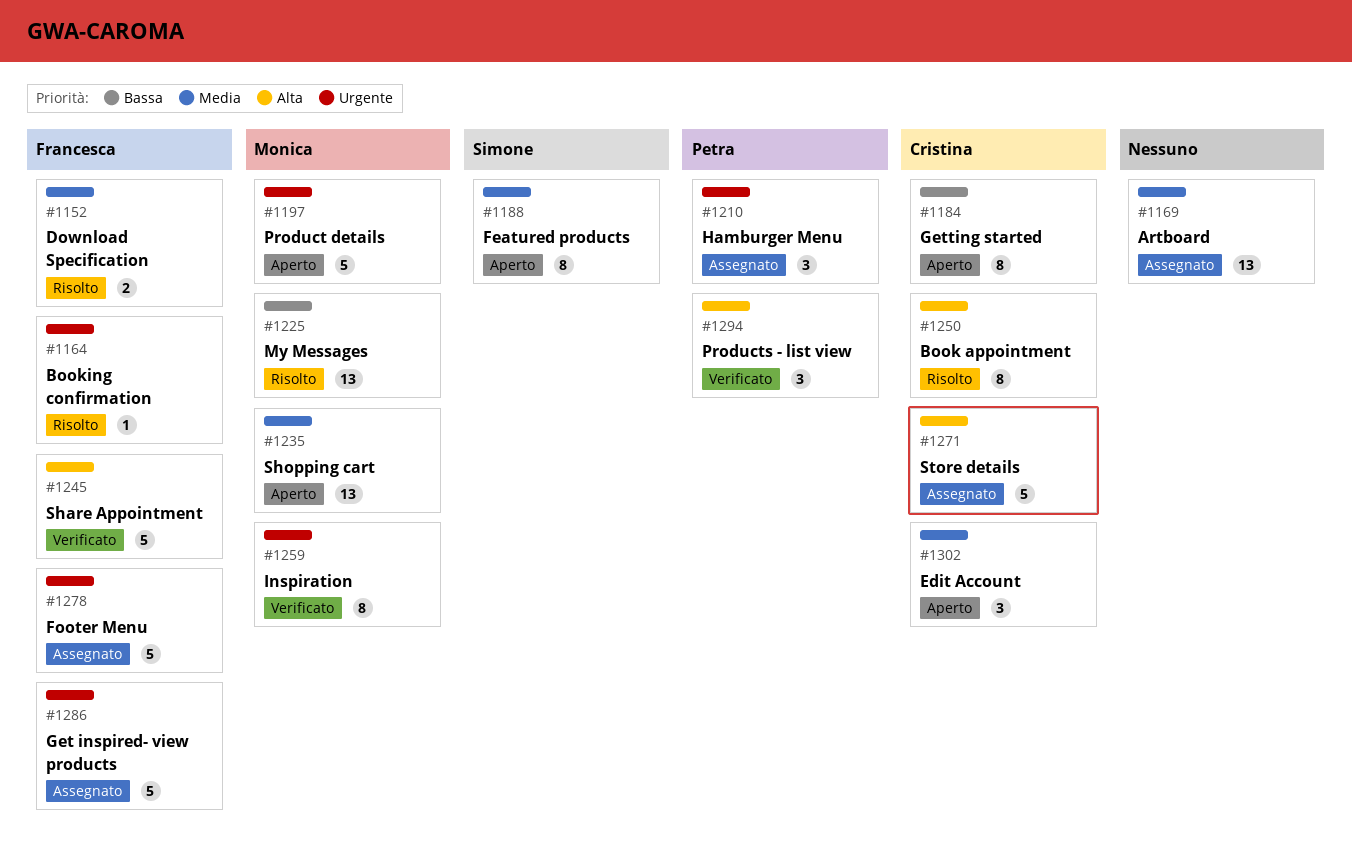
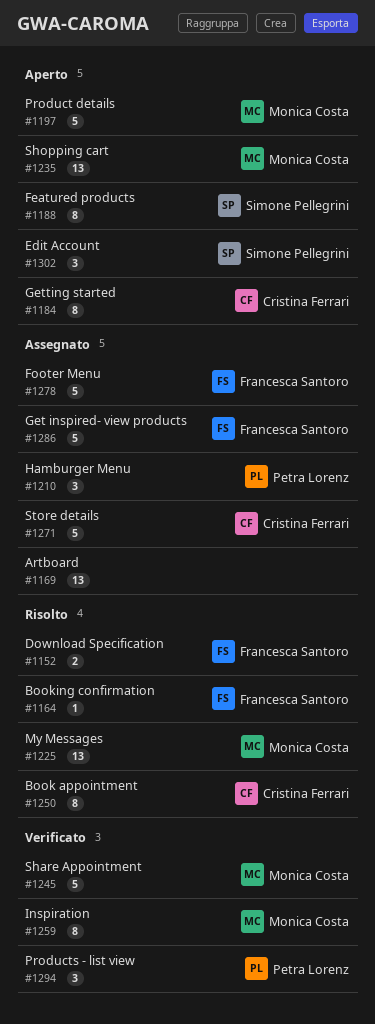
#1245, owner: Francesca Santoro -> Monica Costa
#1302, owner: Cristina Ferrari -> Simone Pellegrini

